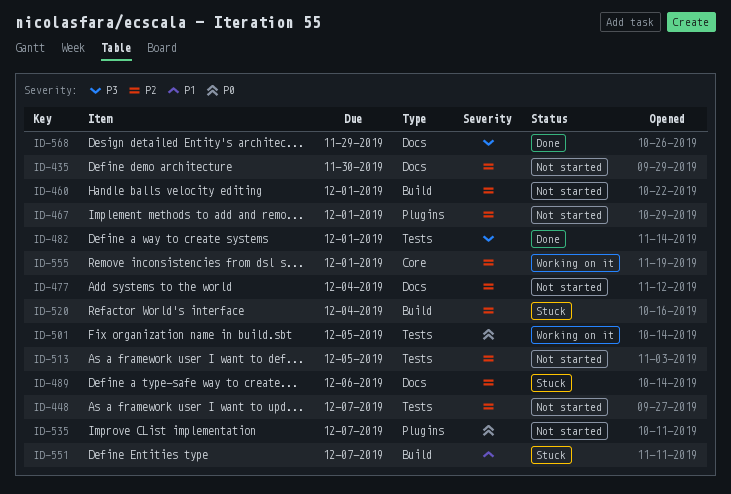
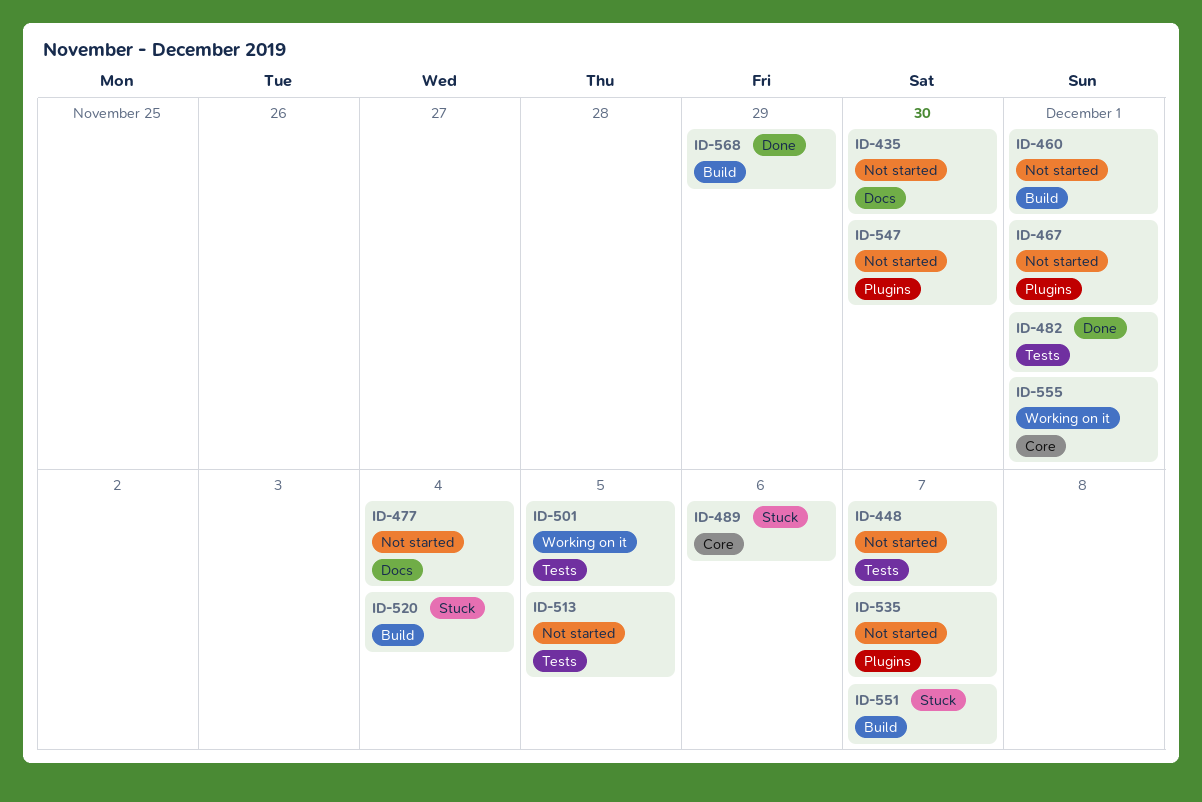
ID-489, label: Docs -> Core
ID-547: none -> present
ID-568, label: Docs -> Build

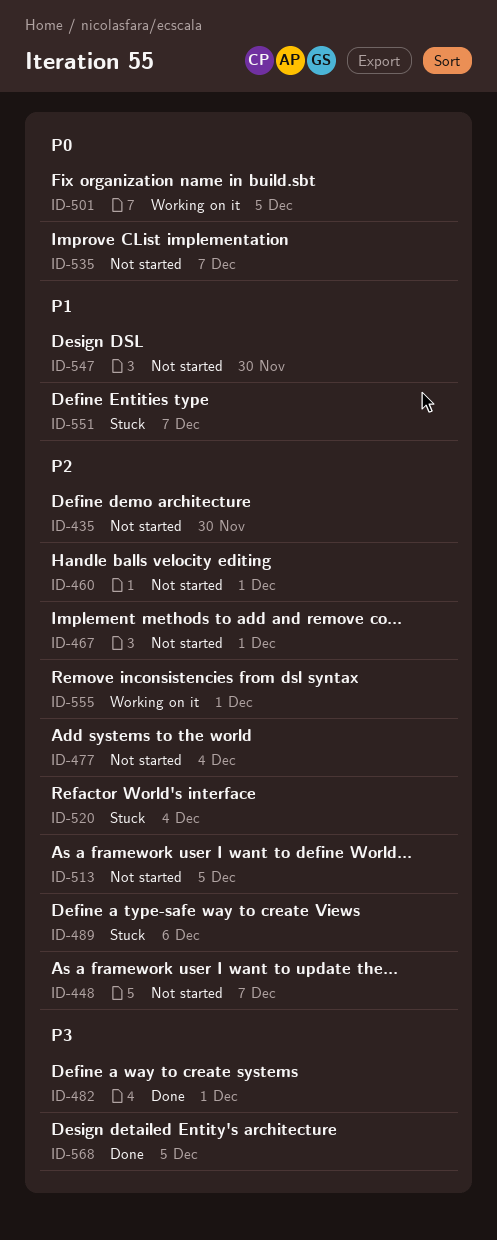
ID-568, due: Nov 29 -> Dec 5

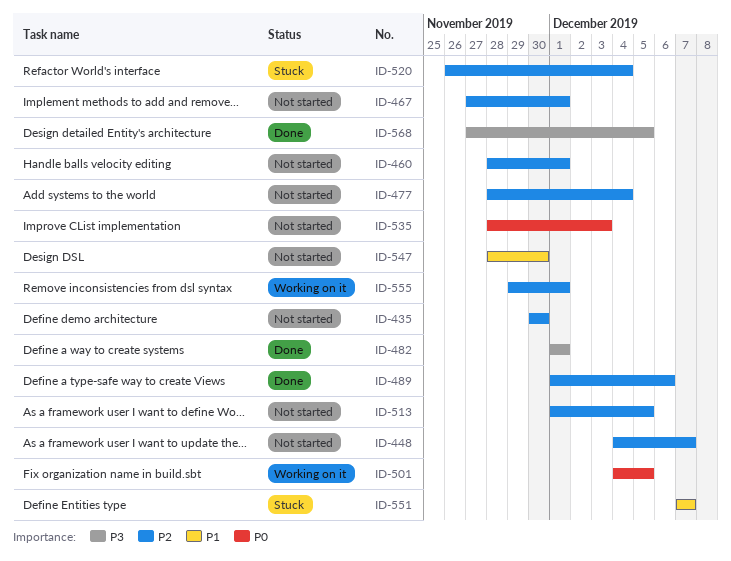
ID-489, status: Stuck -> Done
ID-535, due: Dec 7 -> Dec 3

